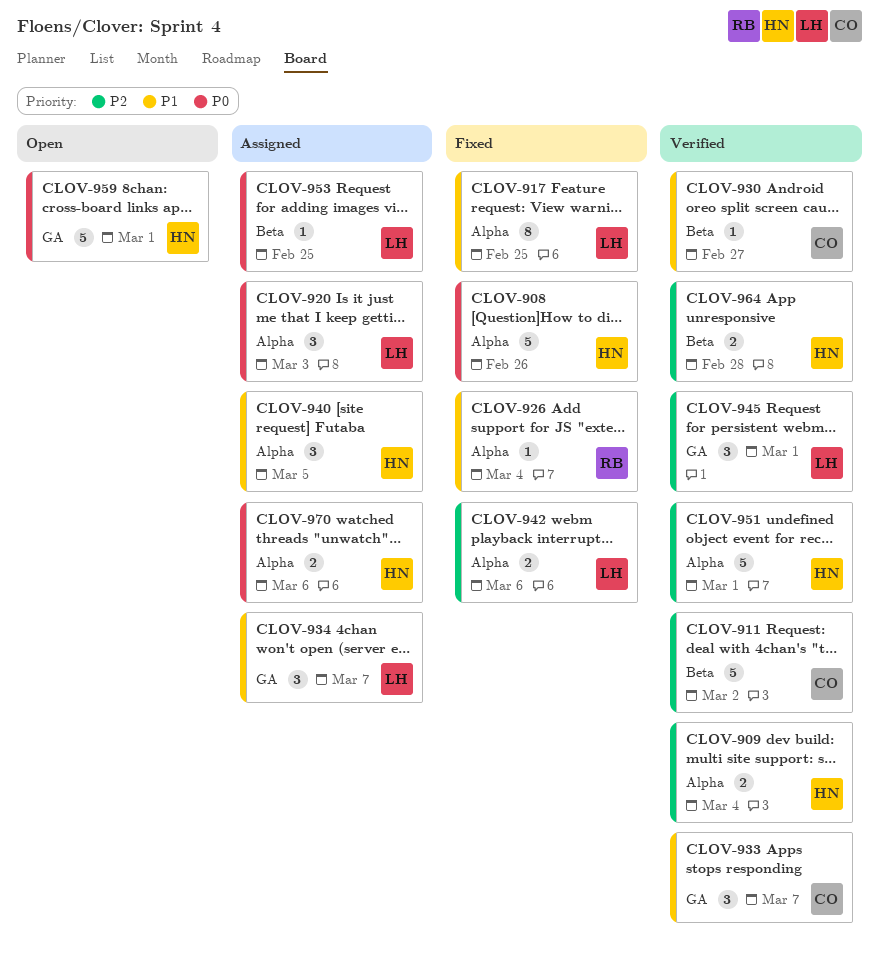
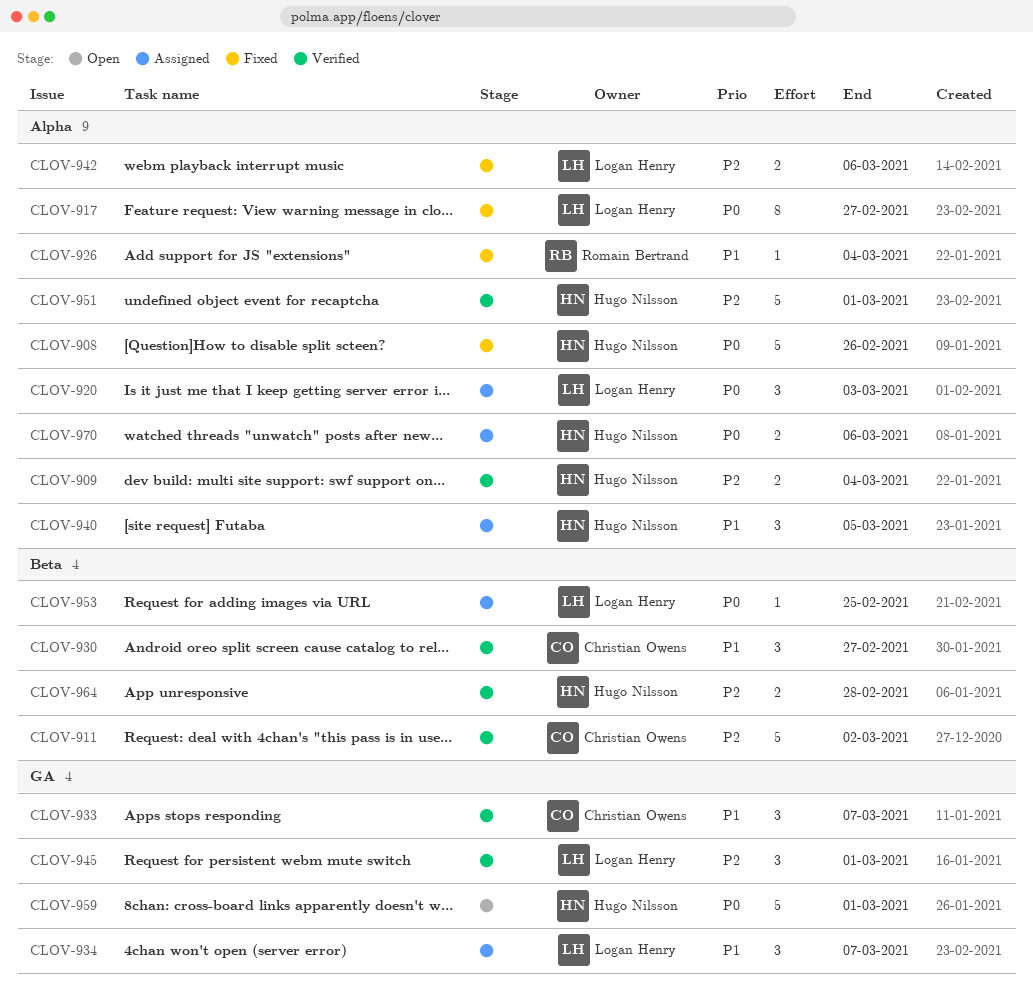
CLOV-917, priority: P1 -> P0
CLOV-917, due: Feb 25 -> Feb 27
CLOV-930, estimate: 1 -> 3

